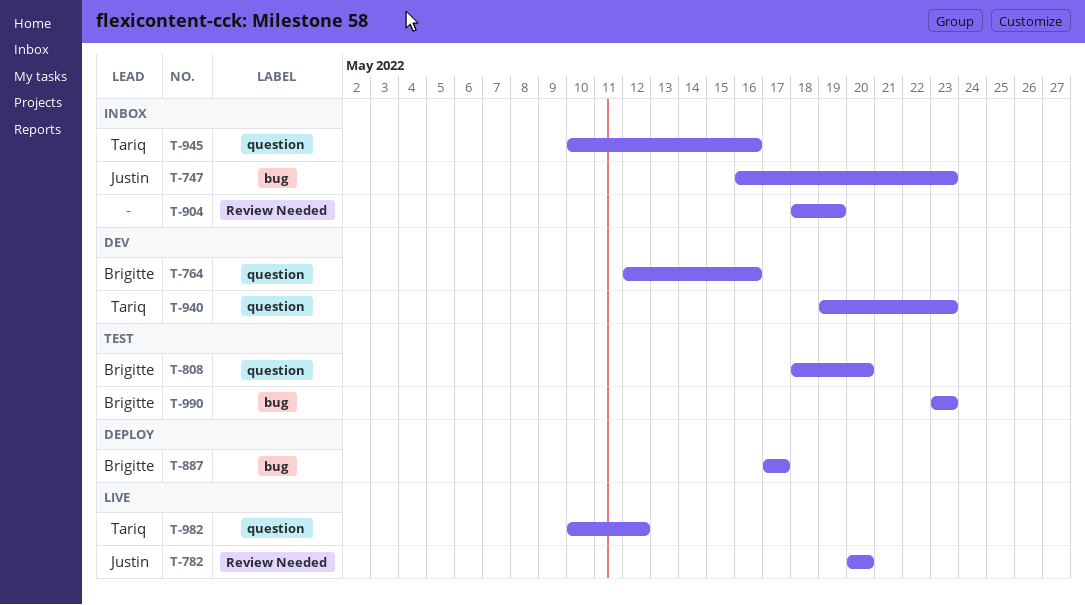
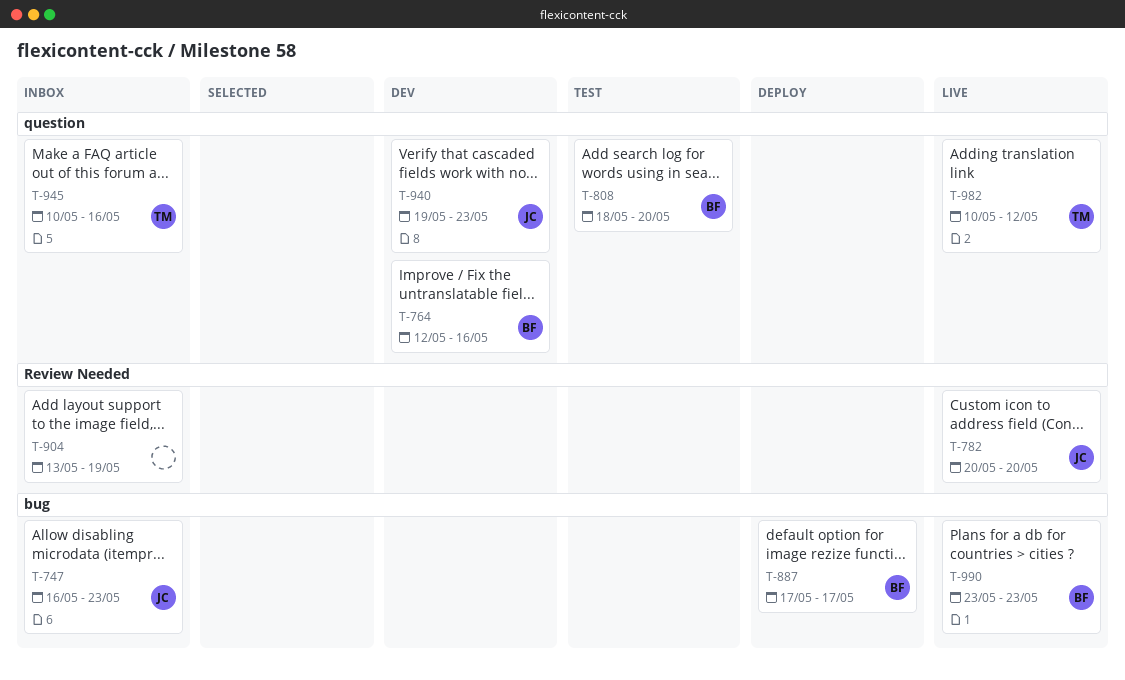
T-904, start: May 18 -> May 13
T-940, owner: Tariq -> Justin
T-990, status: Test -> Live

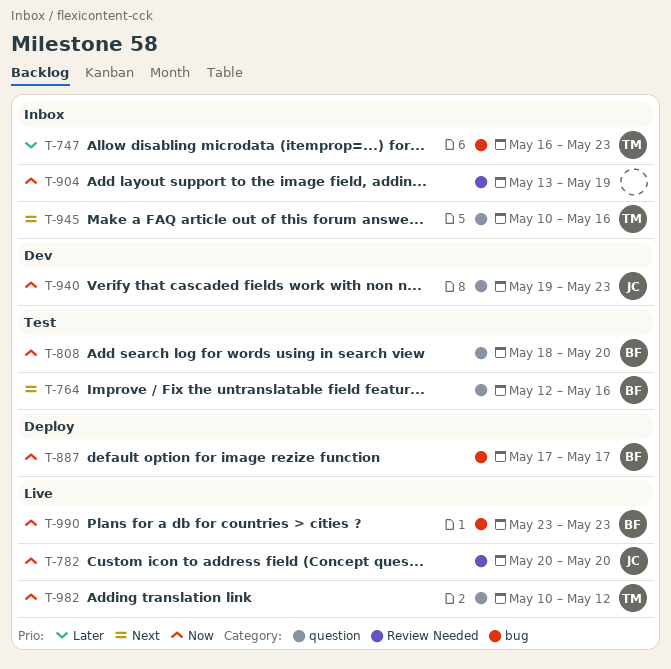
T-747, owner: JC -> TM
T-764, status: Dev -> Test

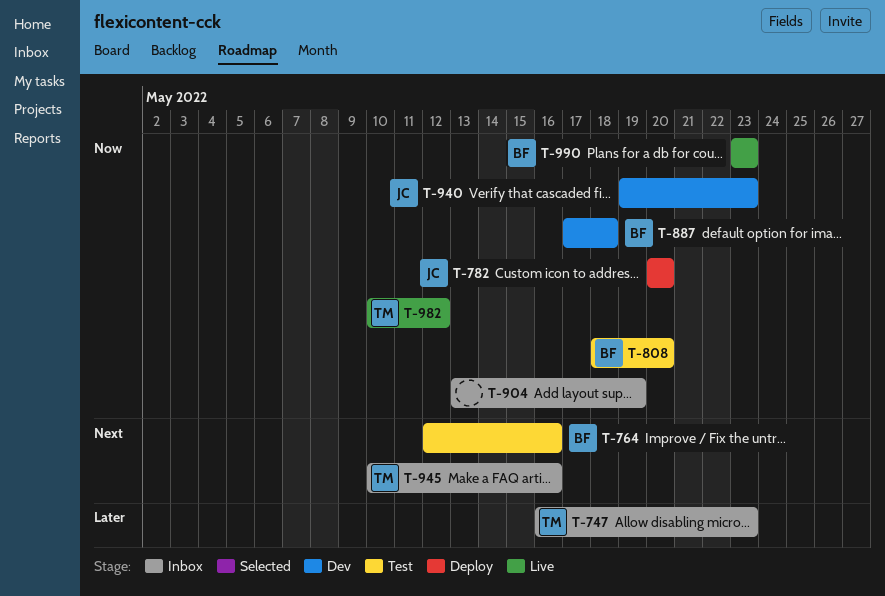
T-782, status: Live -> Deploy
T-887, status: Deploy -> Dev
T-887, due: May 17 -> May 18

